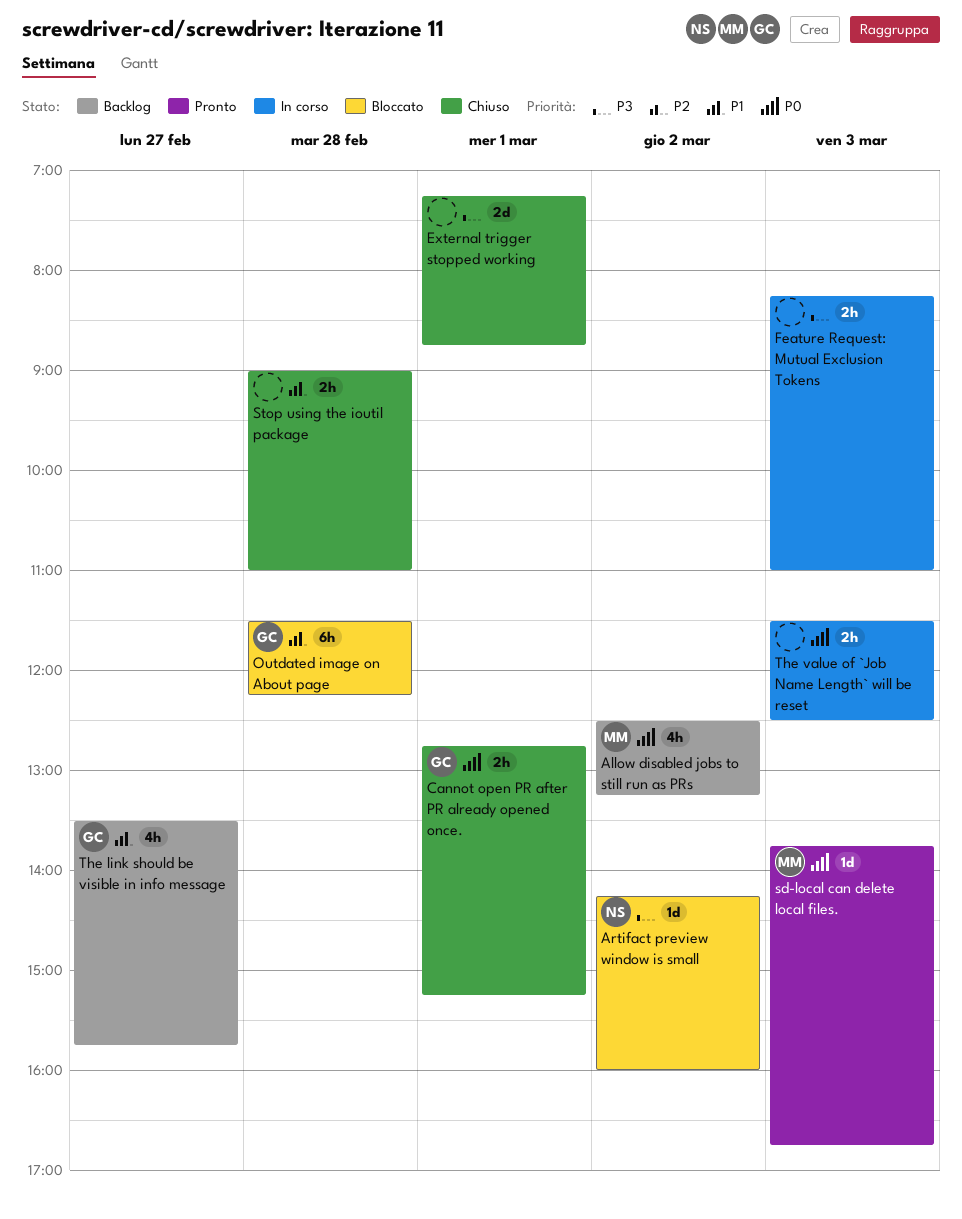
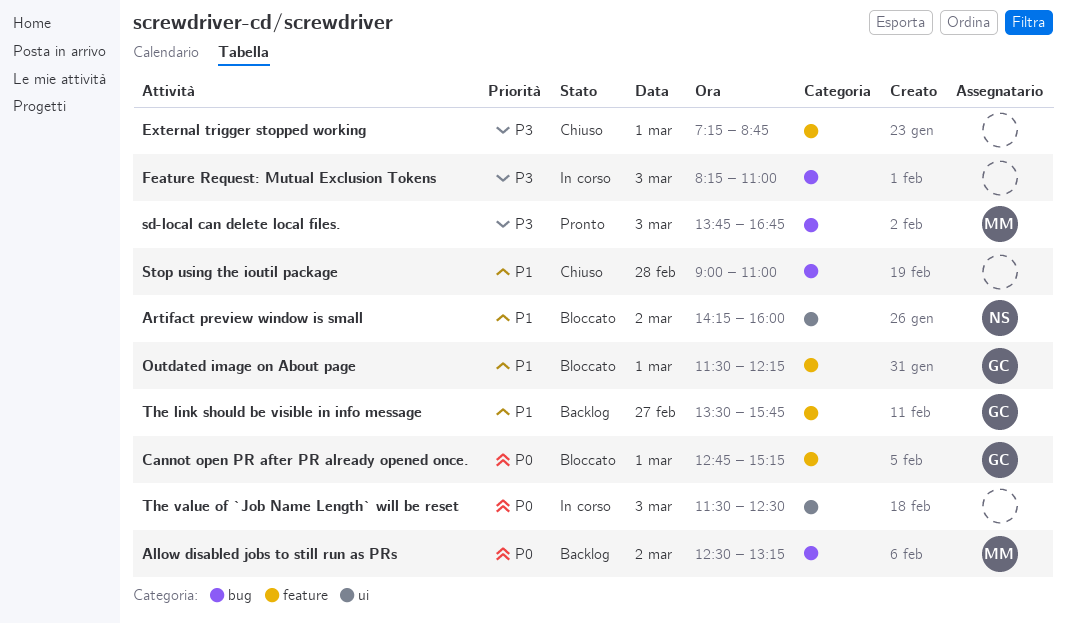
Artifact preview window is small, priority: P3 -> P1
Cannot open PR after PR already opened once., status: Chiuso -> Bloccato
Outdated image on About page, day: Feb 28 -> Mar 1
sd-local can delete local files., priority: P0 -> P3

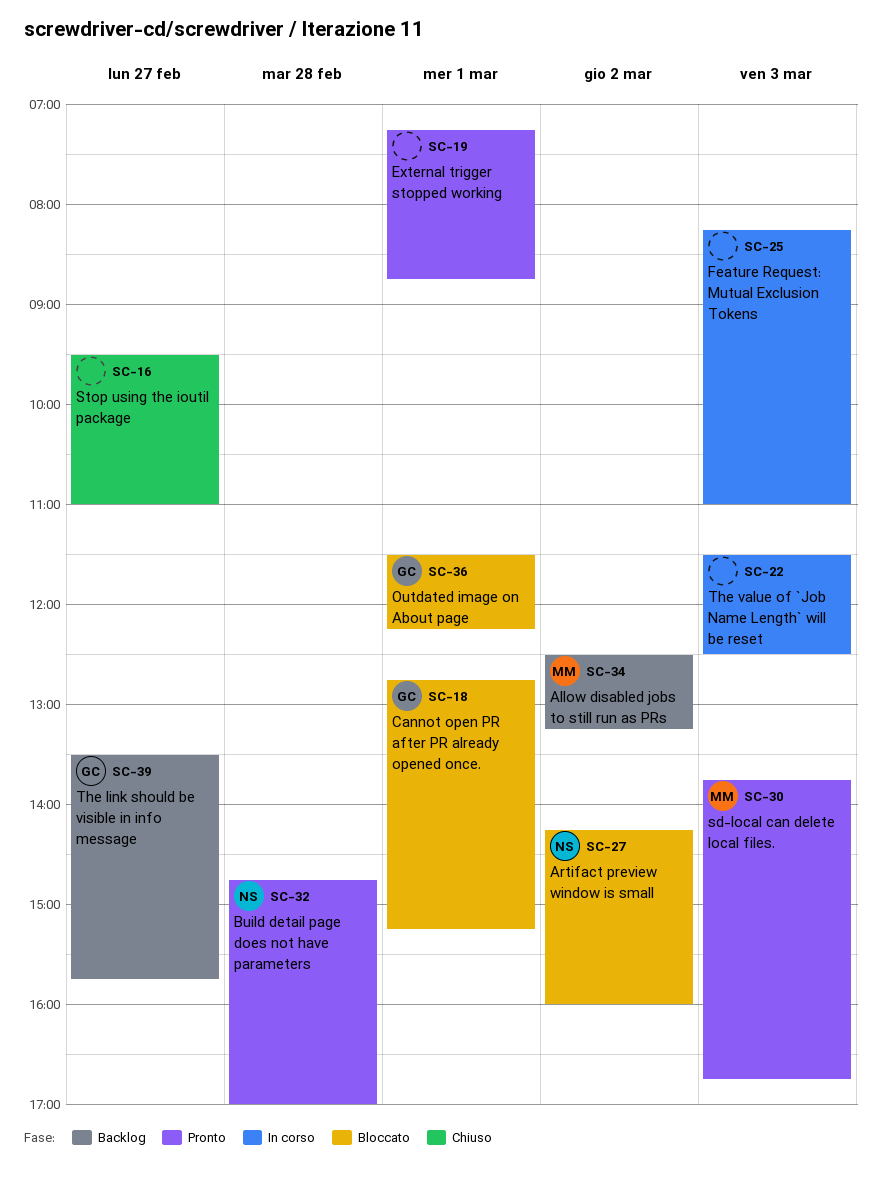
Build detail page does not have parameters: none -> present
External trigger stopped working, status: Chiuso -> Pronto
Stop using the ioutil package, day: Feb 28 -> Feb 27
Stop using the ioutil package, begins: 09:00 -> 09:30

